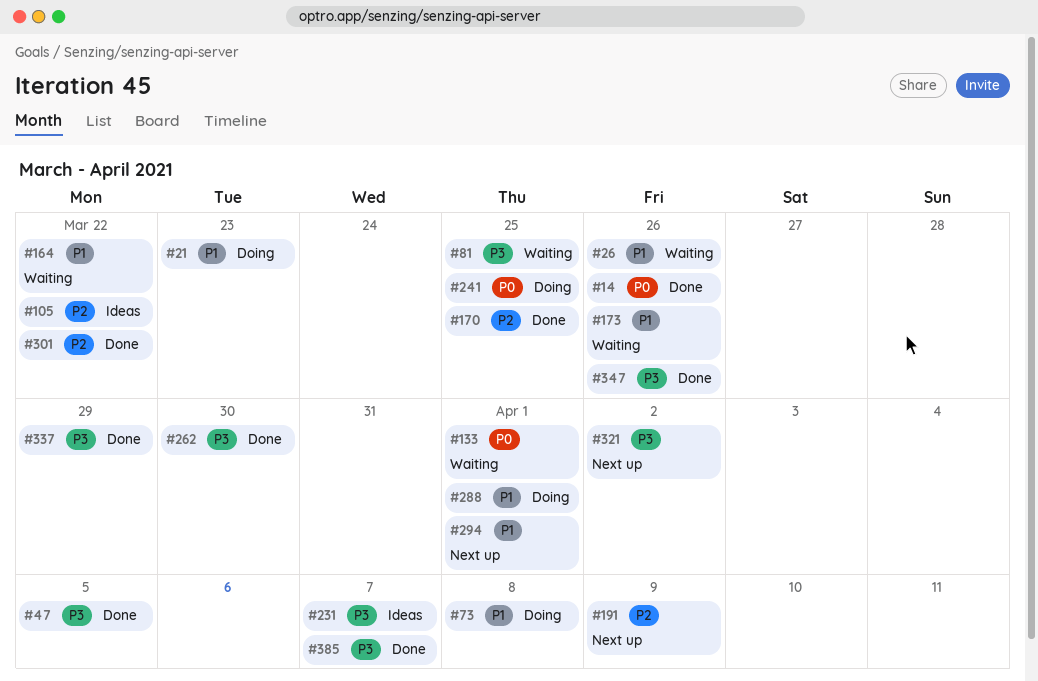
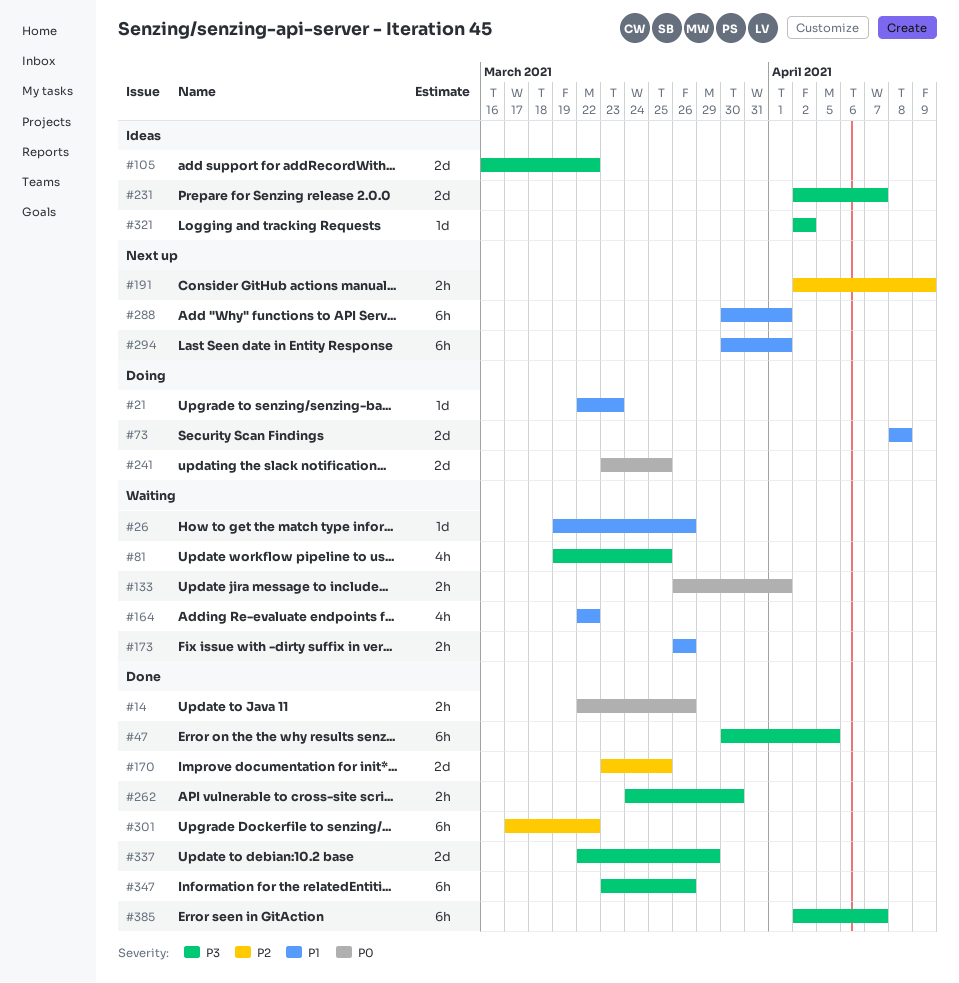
#105, priority: P2 -> P3
#288, status: Doing -> Next up
#321, status: Next up -> Ideas

